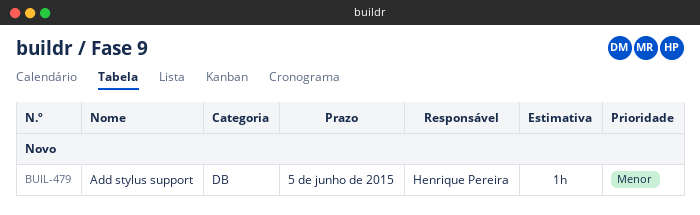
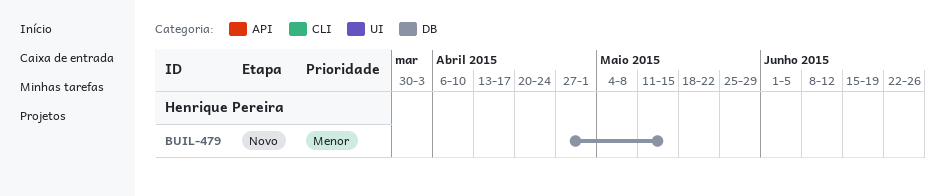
BUIL-479, due: Jun 5 -> May 15

